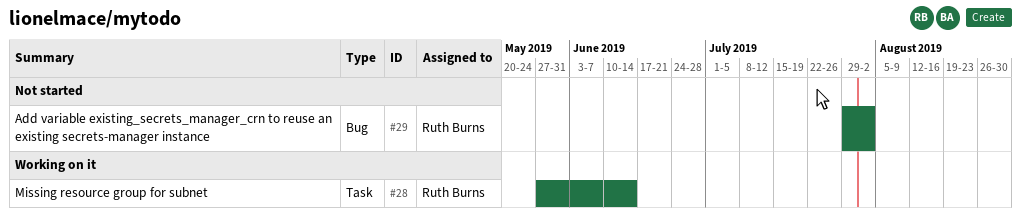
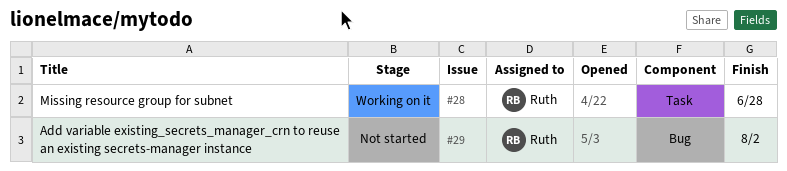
#28, due: Jun 14 -> Jun 28

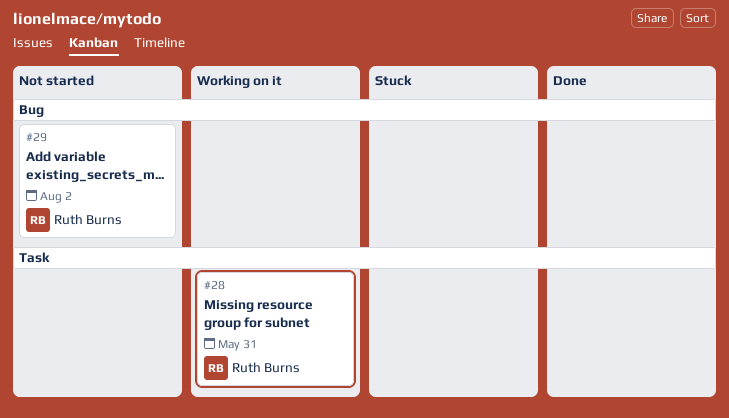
#28, due: Jun 28 -> May 31

